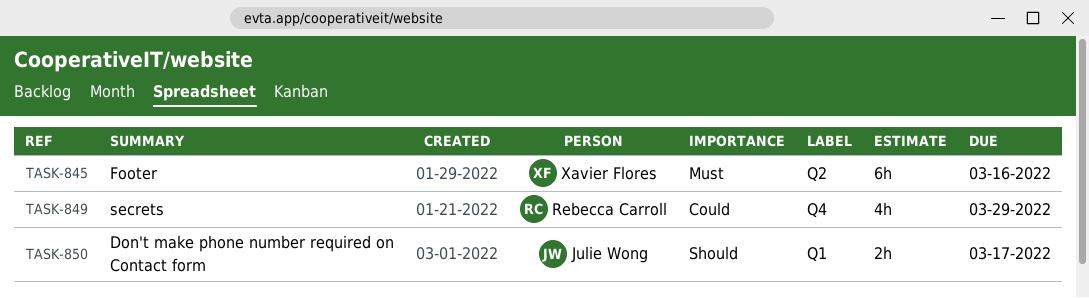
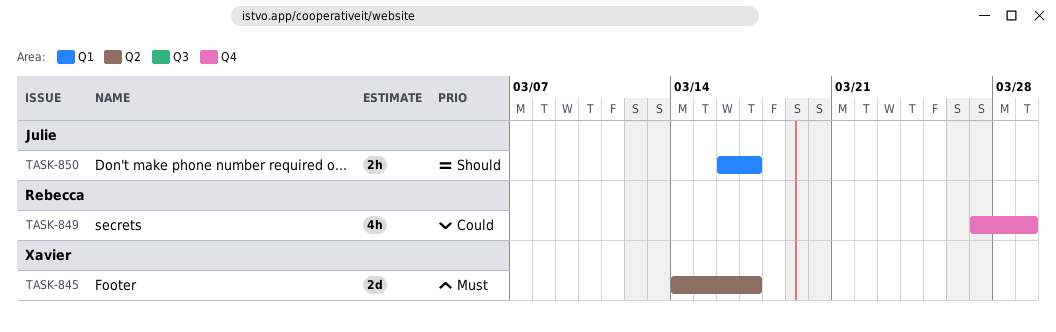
TASK-845, estimate: 6h -> 2d
TASK-845, due: Mar 16 -> Mar 17

